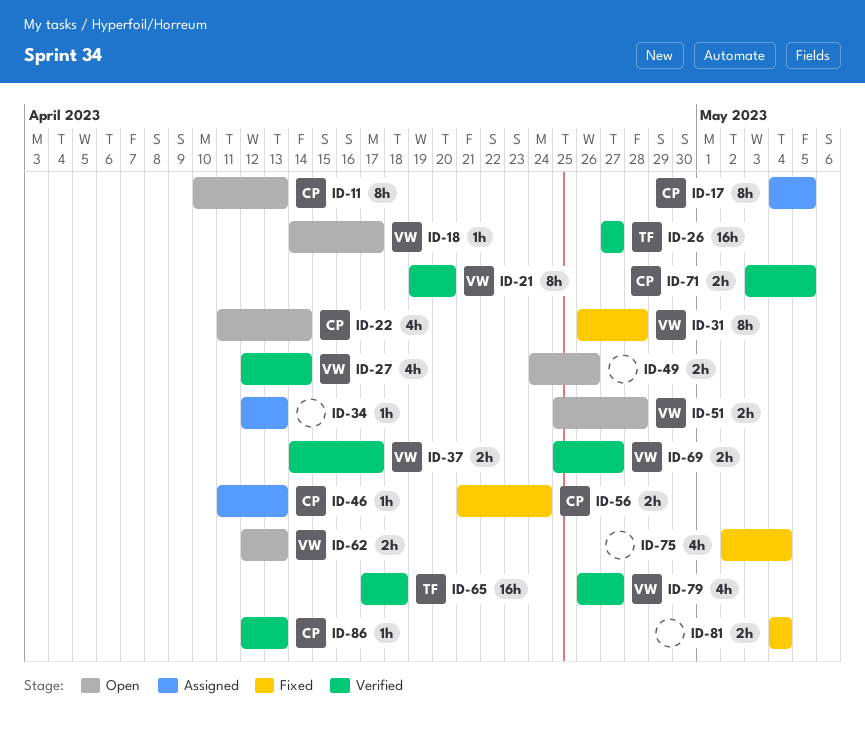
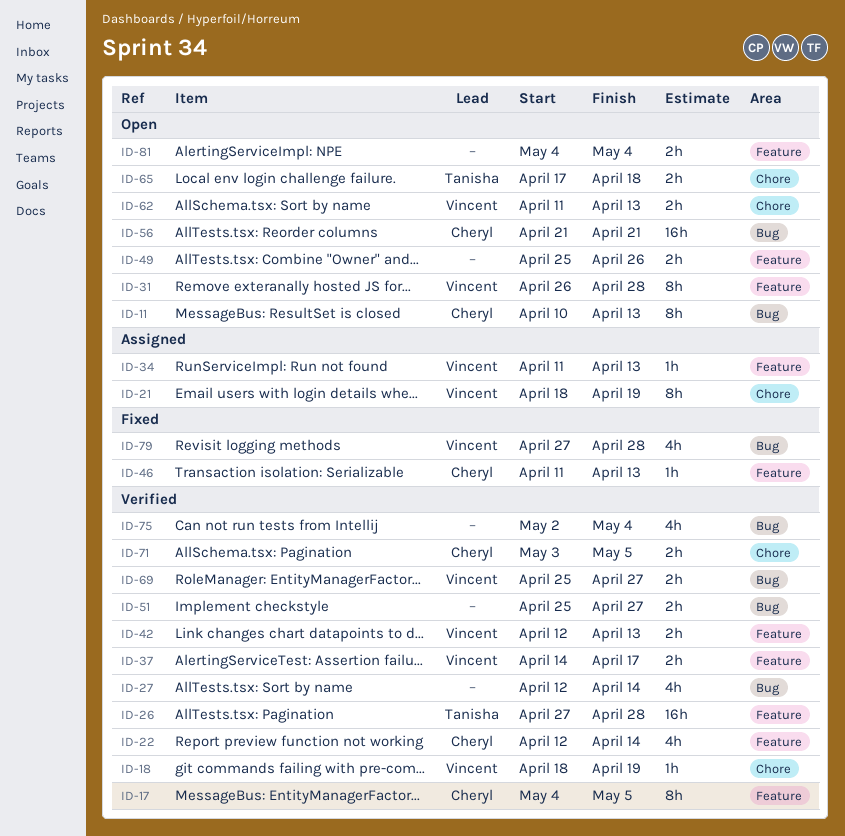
ID-17, status: Assigned -> Verified
ID-18, status: Open -> Verified
ID-18, start: Apr 14 -> Apr 18
ID-18, due: Apr 17 -> Apr 19
ID-21, status: Verified -> Assigned
ID-21, start: Apr 19 -> Apr 18
ID-21, due: Apr 20 -> Apr 19
ID-22, status: Open -> Verified
ID-22, start: Apr 11 -> Apr 12
ID-26, due: Apr 27 -> Apr 28
ID-27, owner: Vincent -> none
ID-31, status: Fixed -> Open
ID-34, owner: none -> Vincent
ID-34, start: Apr 12 -> Apr 11
ID-42: none -> present
ID-46, status: Assigned -> Fixed
ID-49, start: Apr 24 -> Apr 25
ID-51, status: Open -> Verified
ID-51, owner: Vincent -> none
ID-51, due: Apr 28 -> Apr 27
ID-56, status: Fixed -> Open
ID-56, estimate: 2h -> 16h
ID-56, due: Apr 24 -> Apr 21
ID-62, start: Apr 12 -> Apr 11
ID-65, status: Verified -> Open
ID-65, estimate: 16h -> 2h
ID-75, status: Fixed -> Verified
ID-79, status: Verified -> Fixed
ID-79, start: Apr 26 -> Apr 27
ID-79, due: Apr 27 -> Apr 28
ID-81, status: Fixed -> Open
ID-86: present -> none

